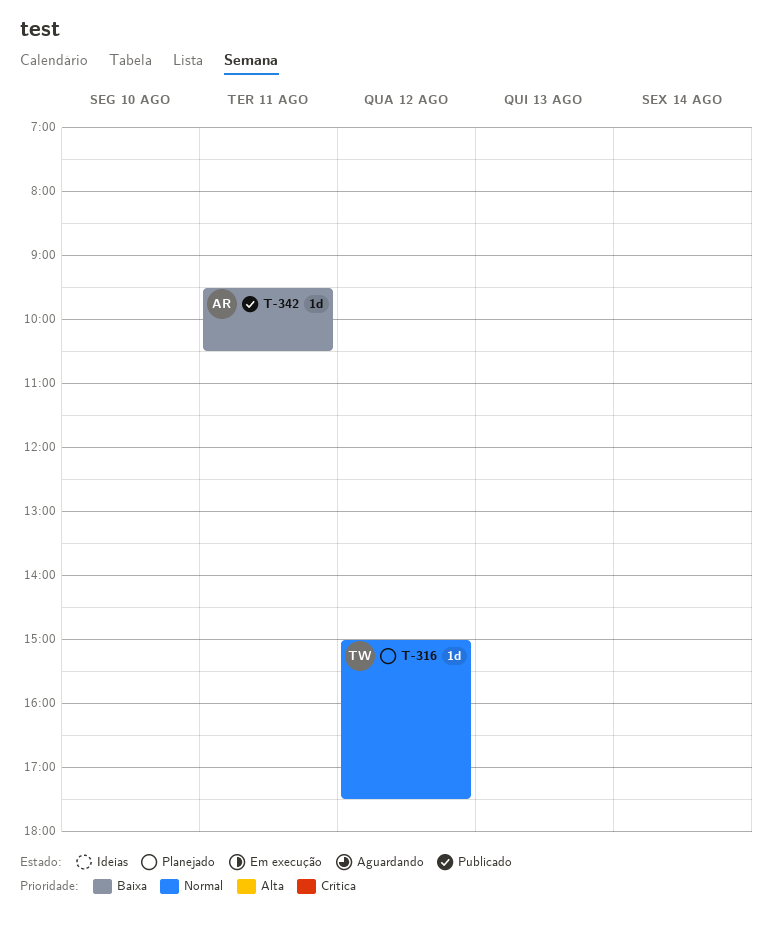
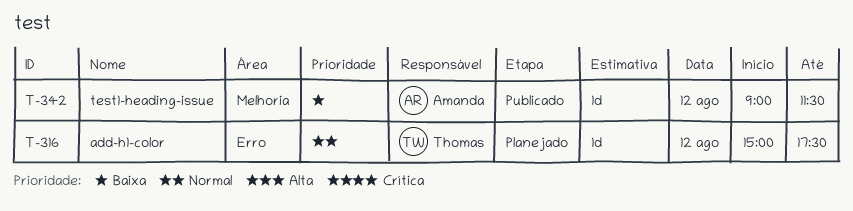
T-342, day: Aug 11 -> Aug 12
T-342, begins: 09:30 -> 09:00
T-342, ends: 10:30 -> 11:30

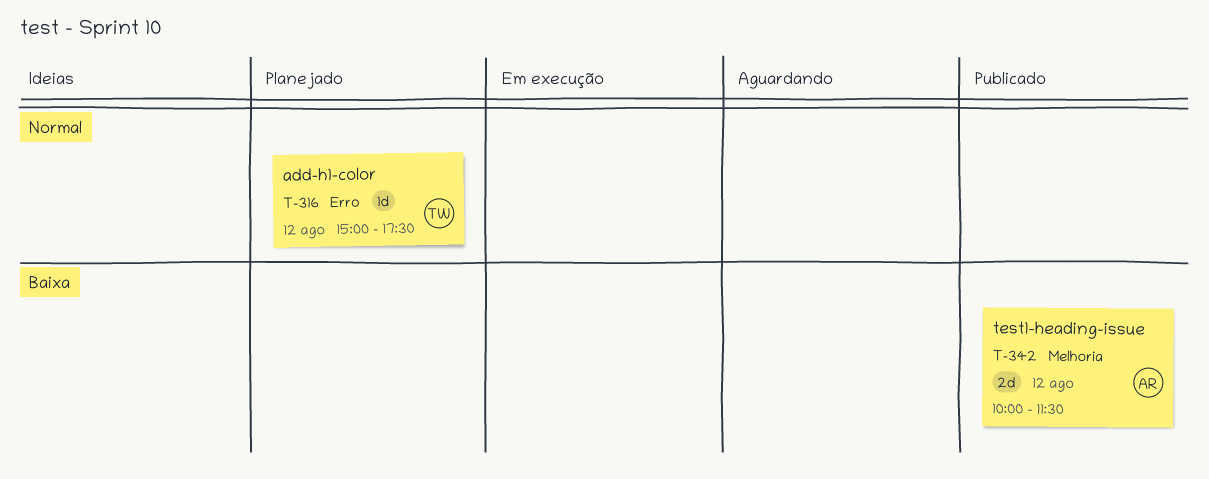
T-342, estimate: 1d -> 2d
T-342, begins: 09:00 -> 10:00

